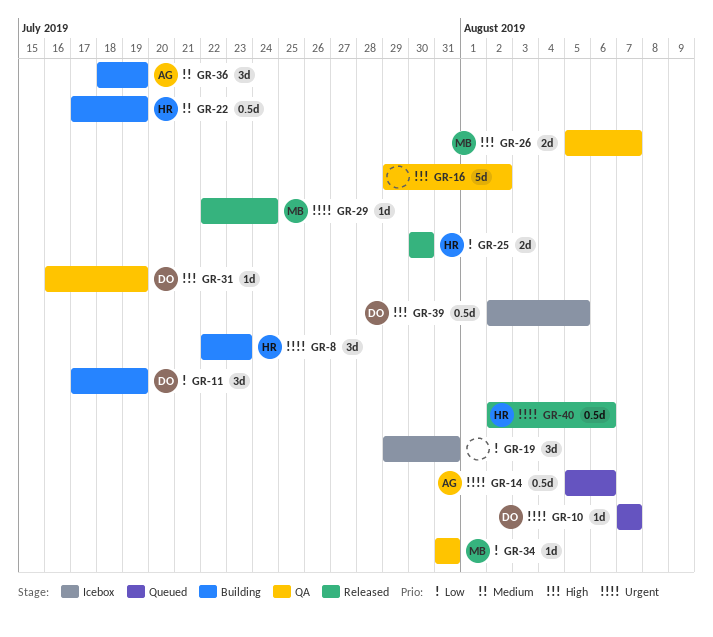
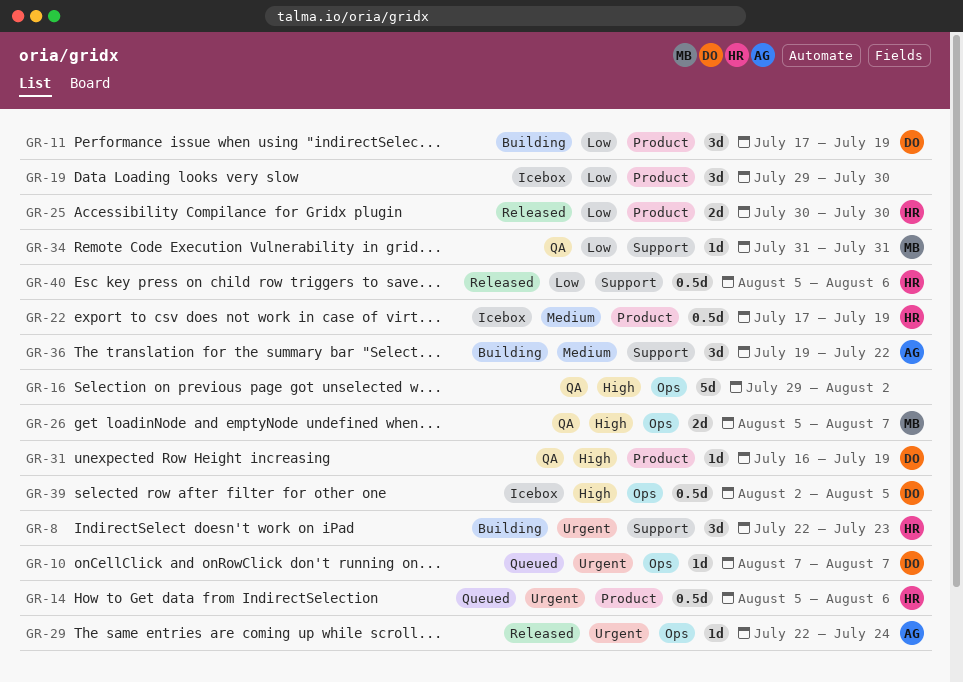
GR-14, owner: AG -> HR
GR-19, due: Jul 31 -> Jul 30
GR-22, status: Building -> Icebox
GR-29, owner: MB -> AG
GR-36, start: Jul 18 -> Jul 19
GR-36, due: Jul 19 -> Jul 22
GR-40, priority: Urgent -> Low
GR-40, start: Aug 2 -> Aug 5

